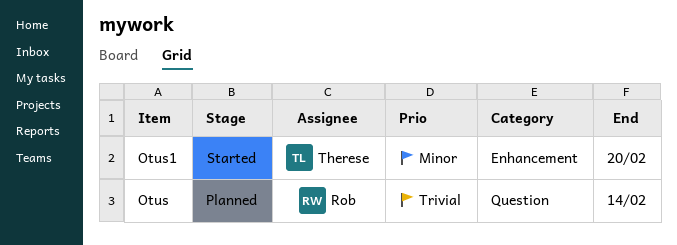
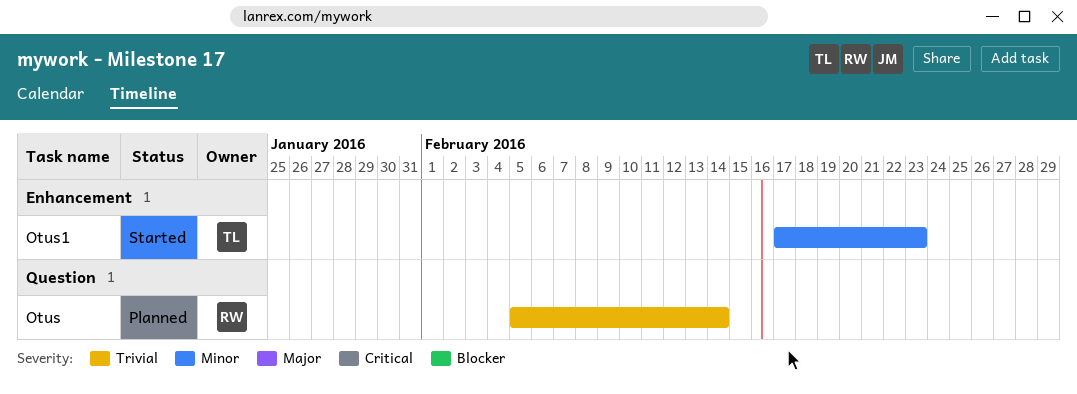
Otus1, due: Feb 20 -> Feb 23

